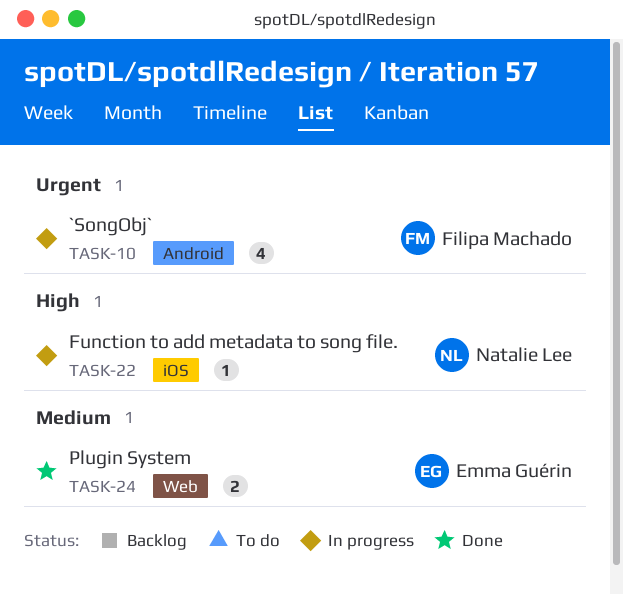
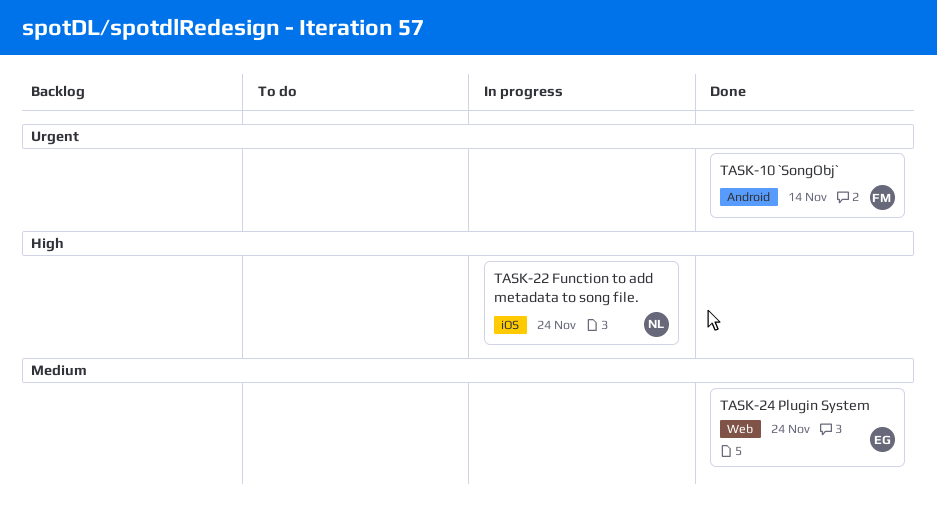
TASK-10, status: In progress -> Done

